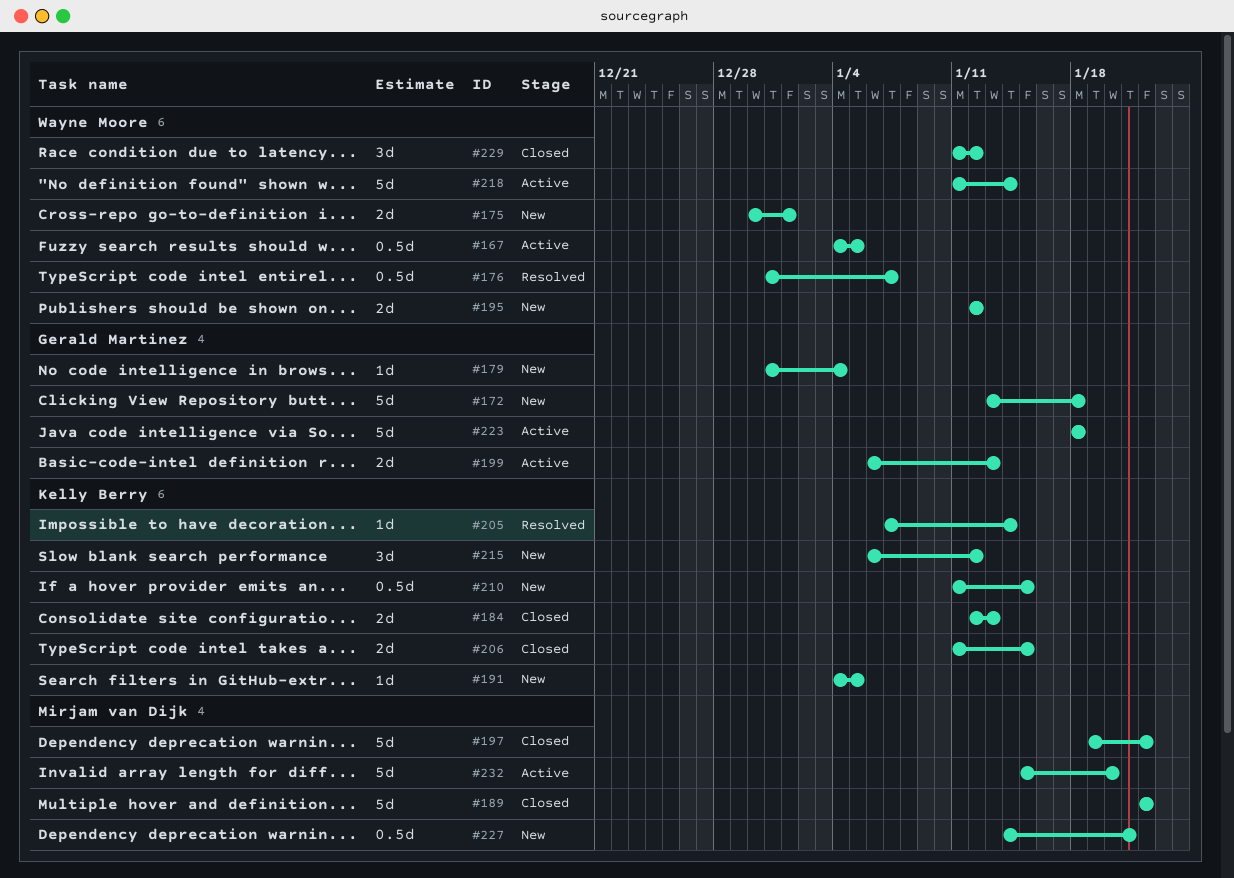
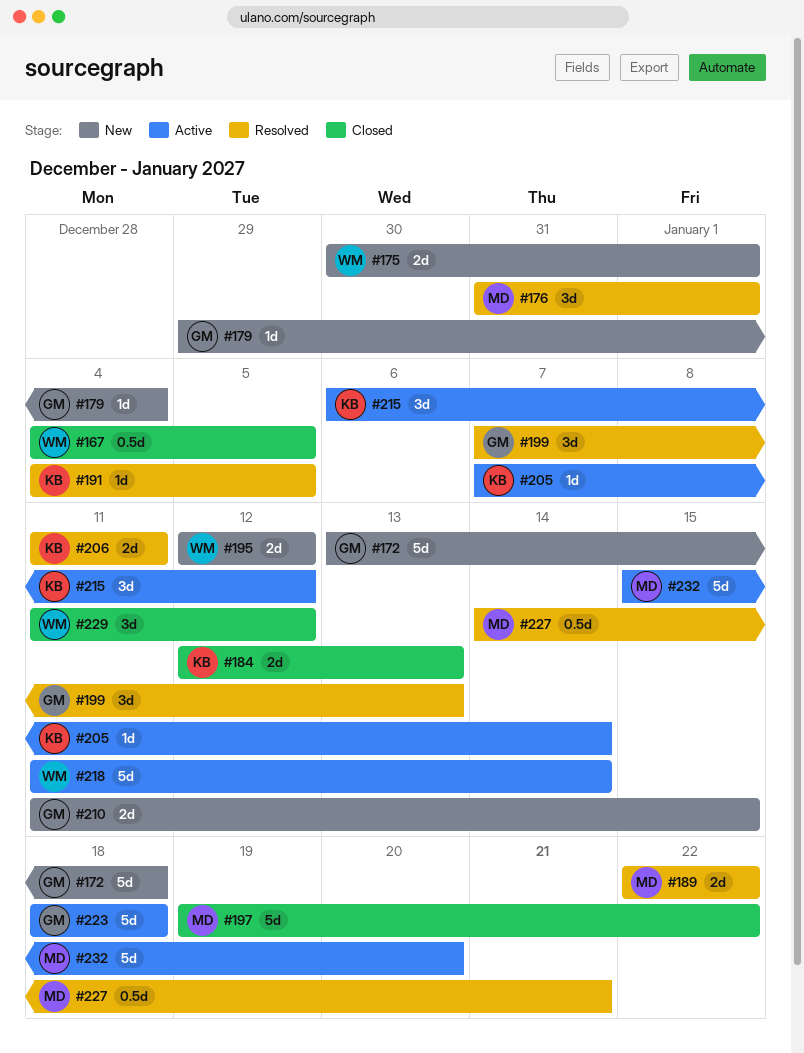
#167, status: Active -> Closed
#176, owner: Wayne Moore -> Mirjam van Dijk
#176, estimate: 0.5d -> 3d
#176, due: Jan 7 -> Jan 1
#179, start: Dec 31 -> Dec 29
#189, status: Closed -> Resolved
#189, estimate: 5d -> 2d
#191, status: New -> Resolved
#199, status: Active -> Resolved
#199, estimate: 2d -> 3d
#199, start: Jan 6 -> Jan 7
#205, status: Resolved -> Active
#206, status: Closed -> Resolved
#206, due: Jan 15 -> Jan 11
#210, owner: Kelly Berry -> Gerald Martinez
#210, estimate: 0.5d -> 2d
#215, status: New -> Active
#227, status: New -> Resolved

